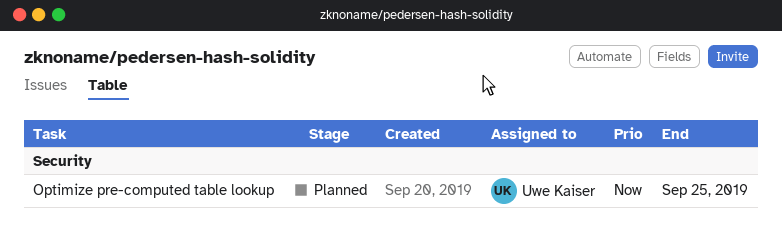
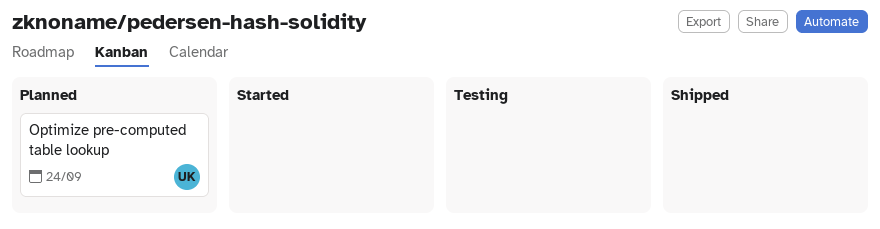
Optimize pre-computed table lookup, due: Sep 25 -> Sep 24

